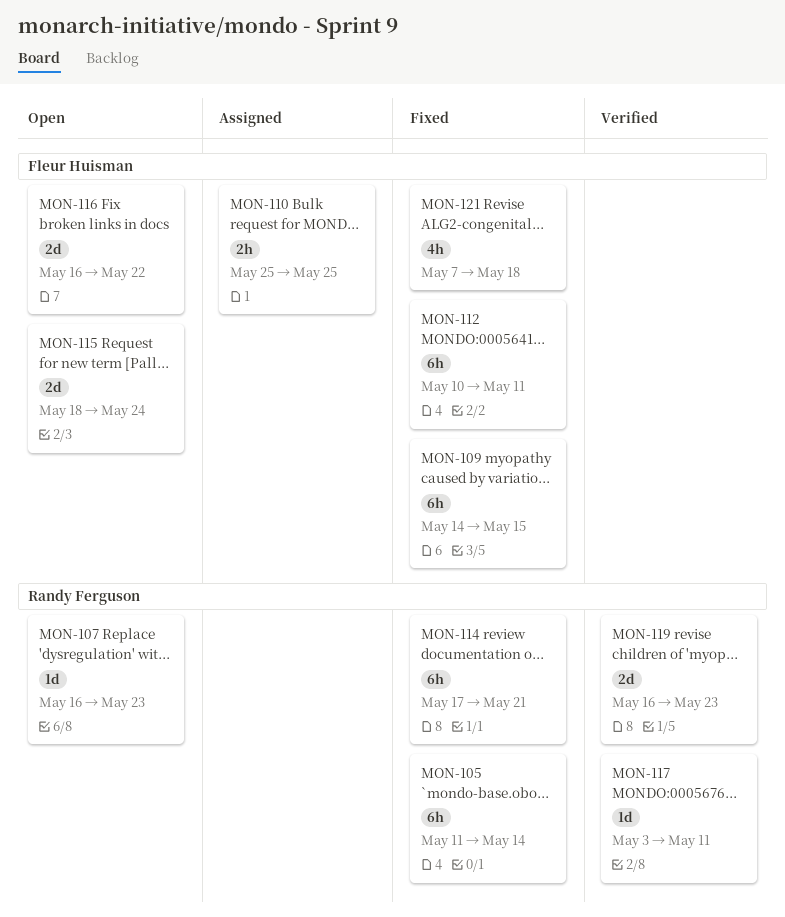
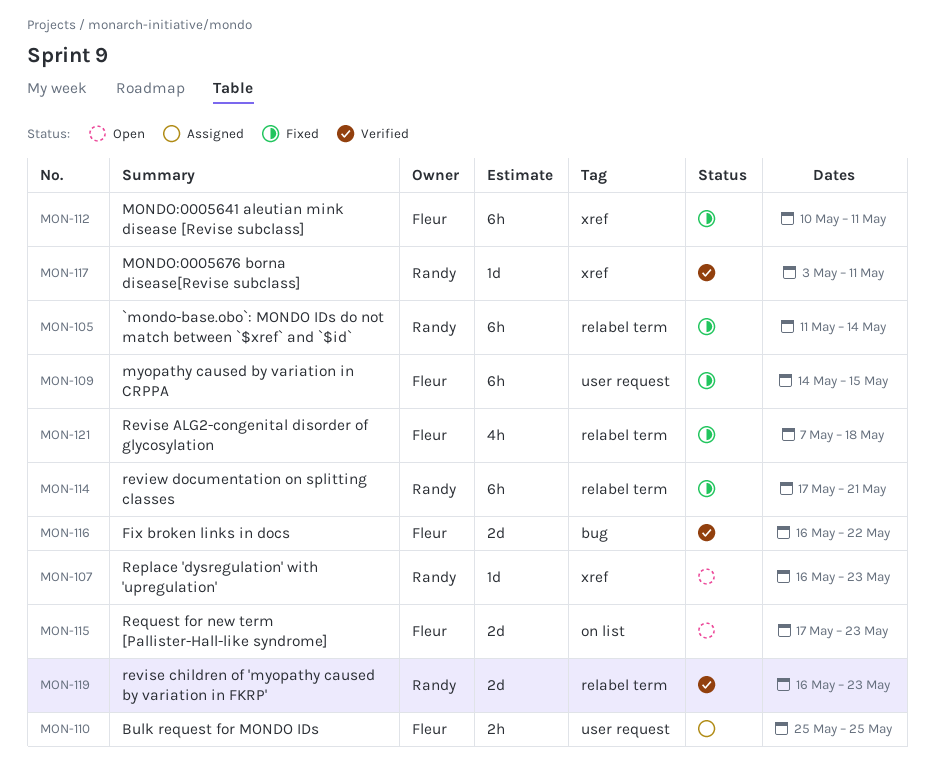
MON-115, start: May 18 -> May 17
MON-115, due: May 24 -> May 23
MON-116, status: Open -> Verified

